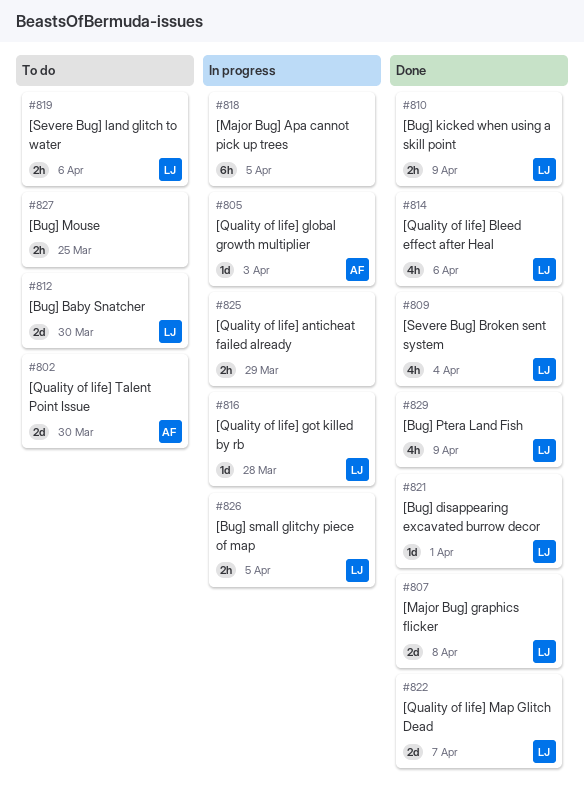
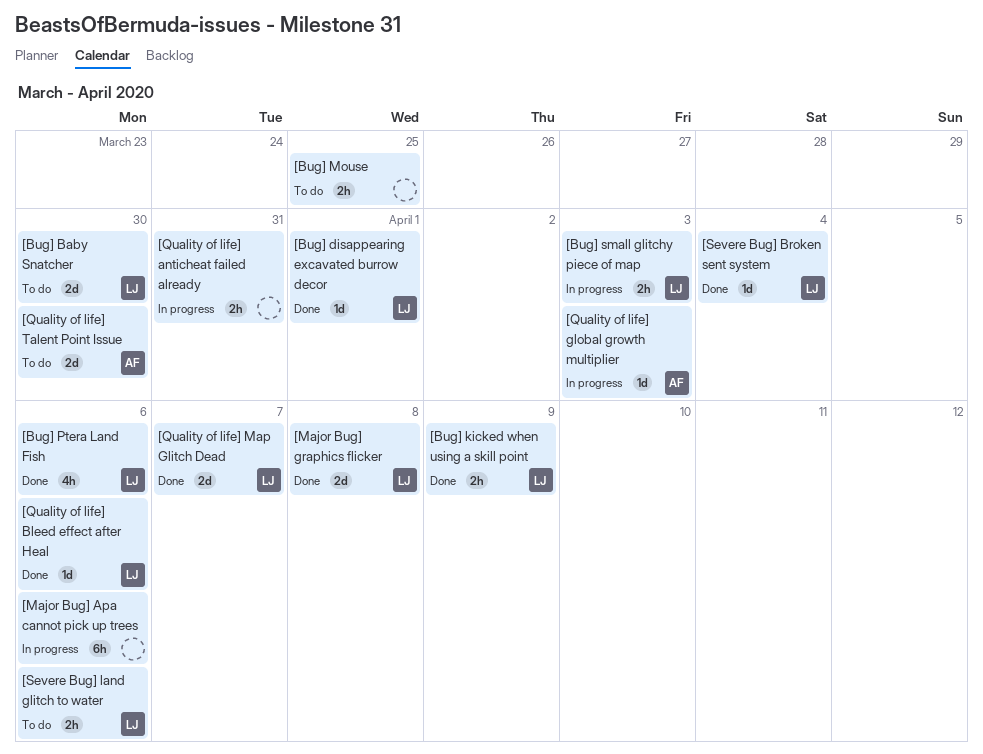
[Bug] Ptera Land Fish, due: Apr 9 -> Apr 6
[Bug] small glitchy piece of map, due: Apr 5 -> Apr 3
[Major Bug] Apa cannot pick up trees, due: Apr 5 -> Apr 6
[Quality of life] anticheat failed already, due: Mar 29 -> Mar 31
[Quality of life] Bleed effect after Heal, estimate: 4h -> 1d
[Quality of life] got killed by rb: present -> none
[Severe Bug] Broken sent system, estimate: 4h -> 1d

